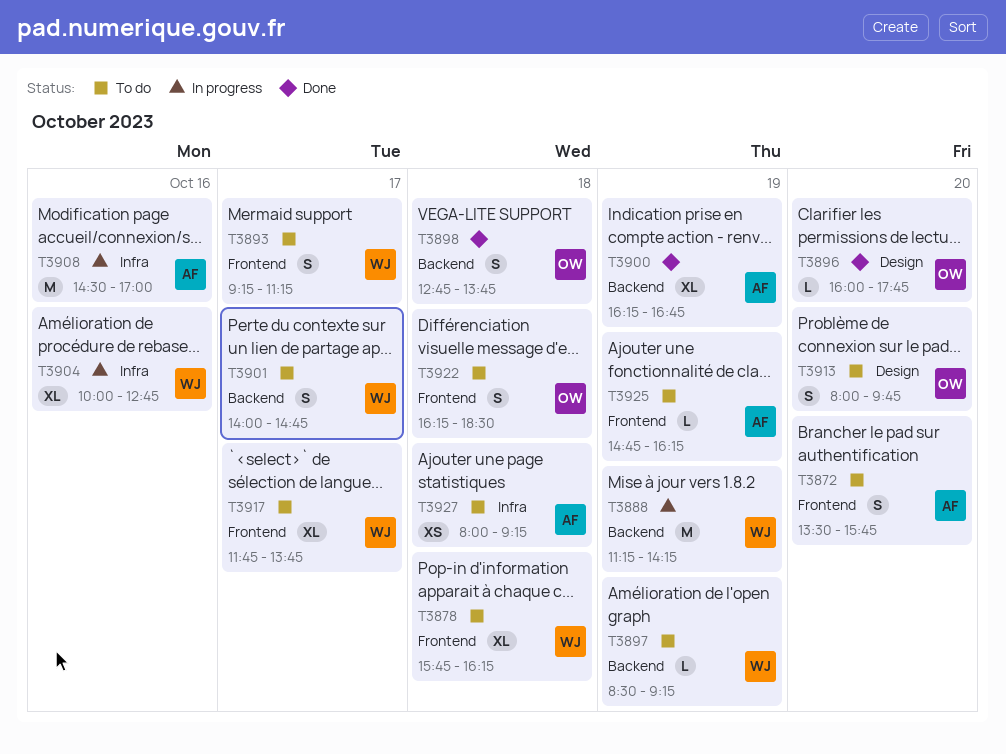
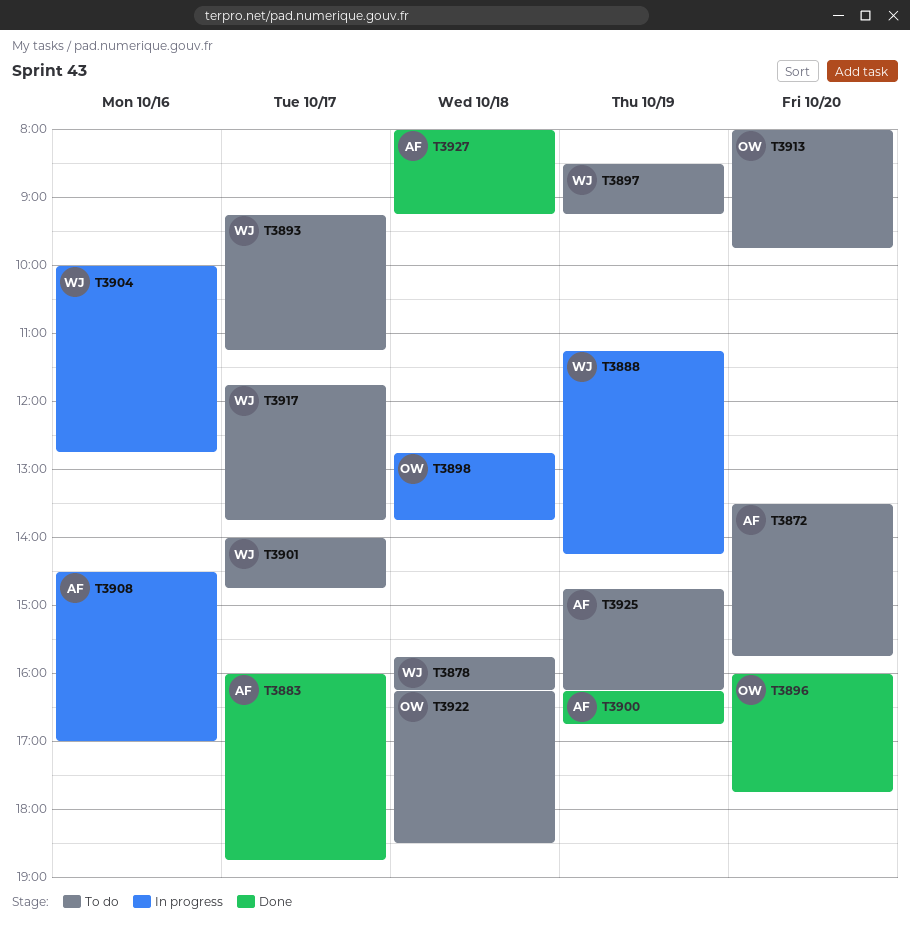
T3883: none -> present
T3898, status: Done -> In progress
T3927, status: To do -> Done

